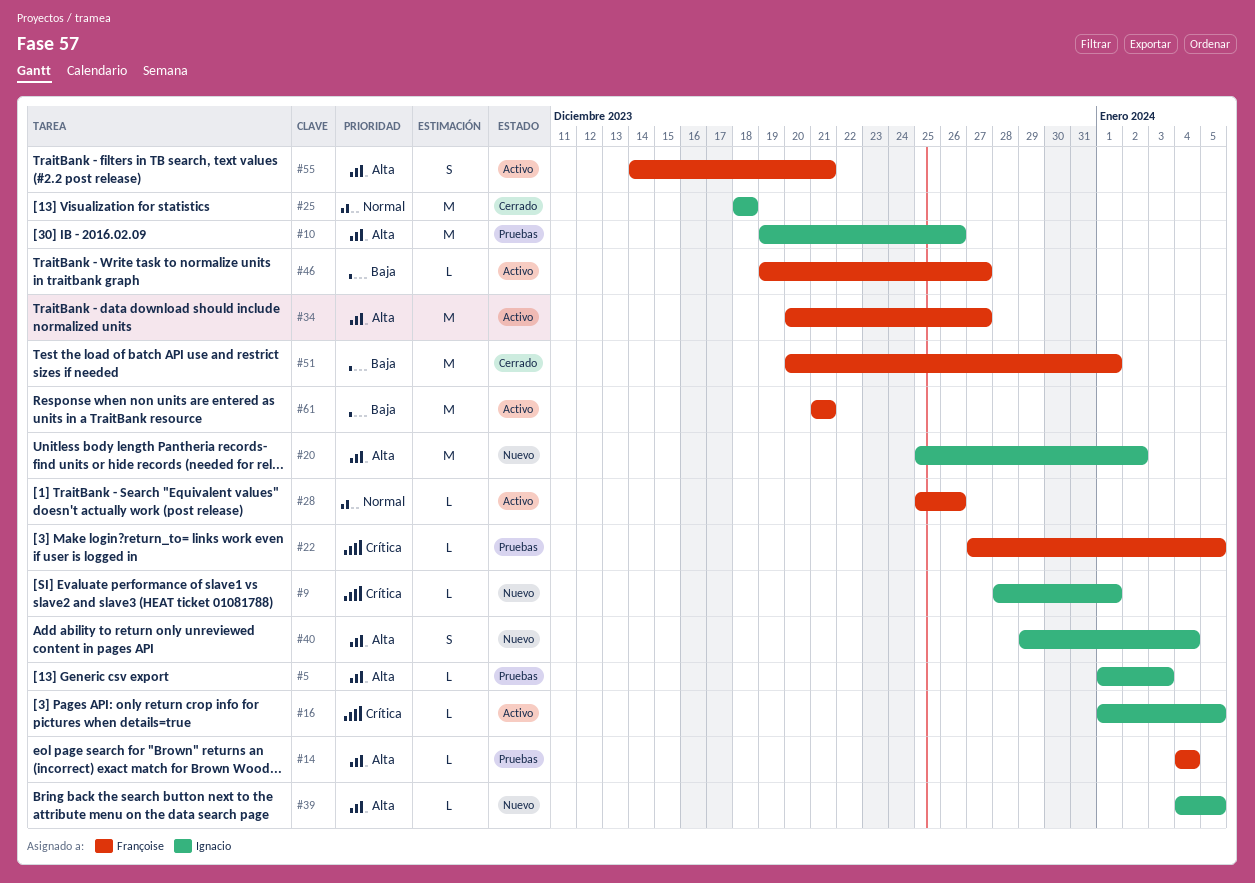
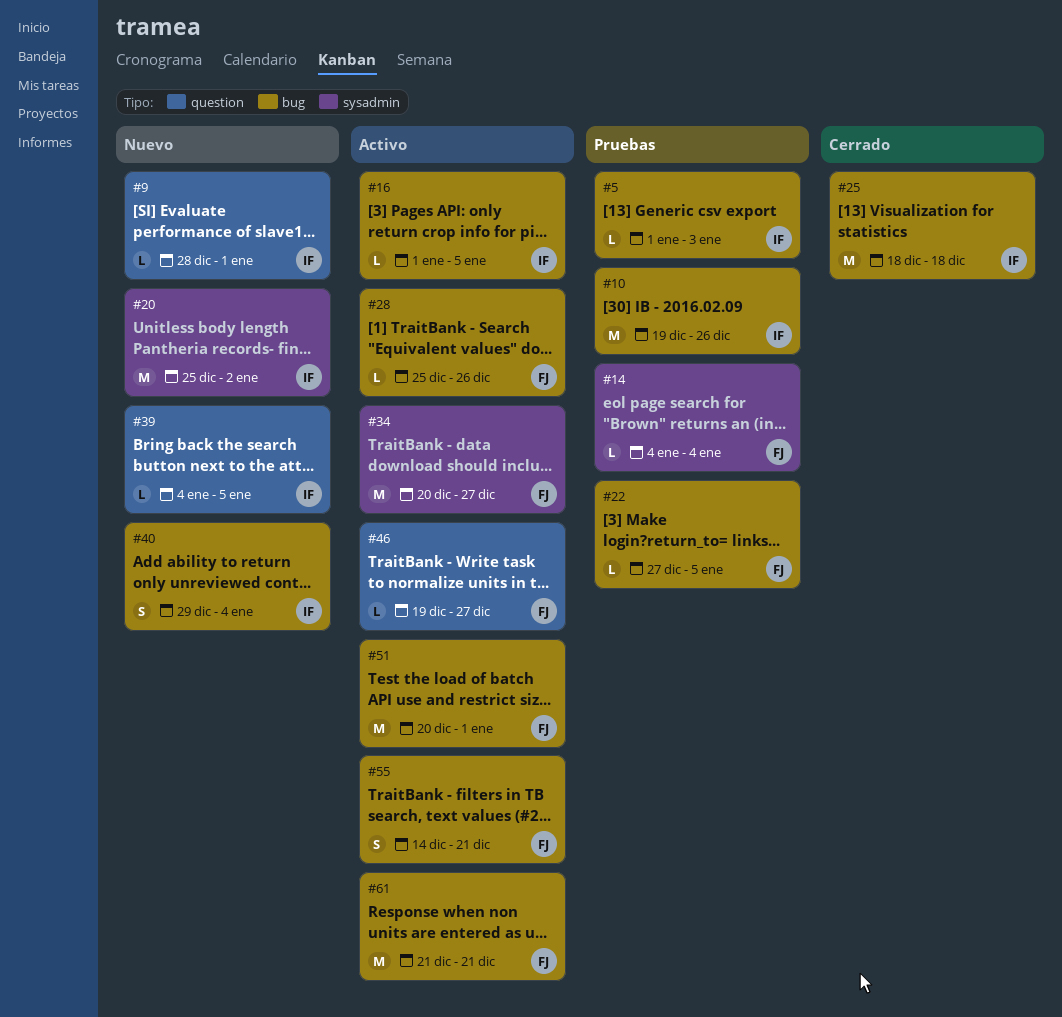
#51, status: Cerrado -> Activo

